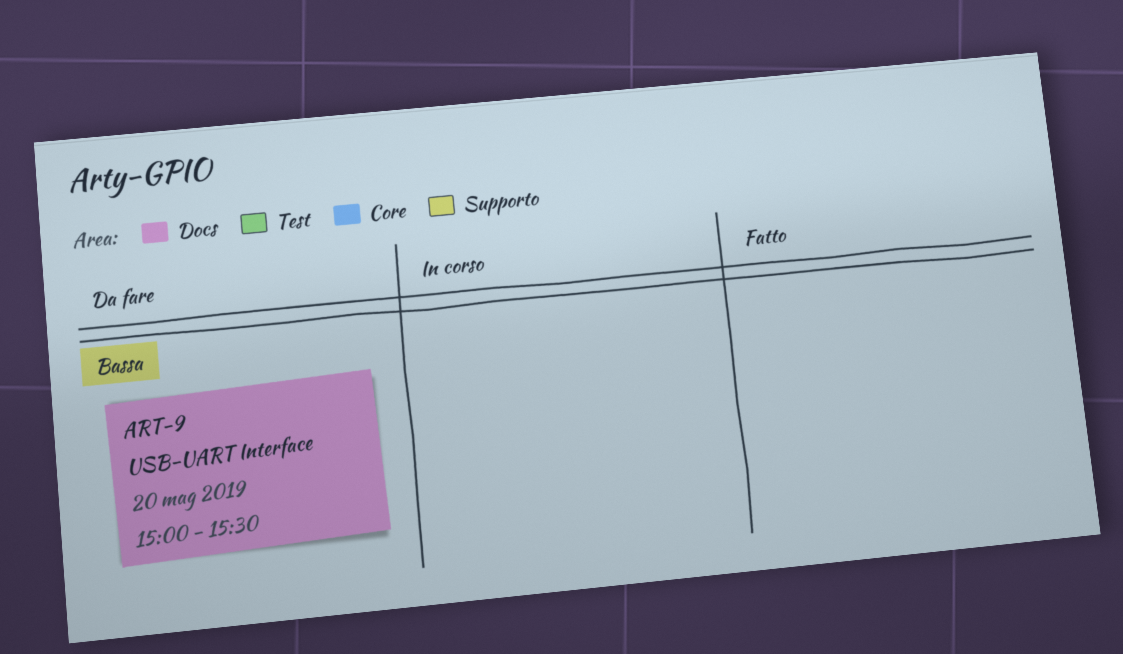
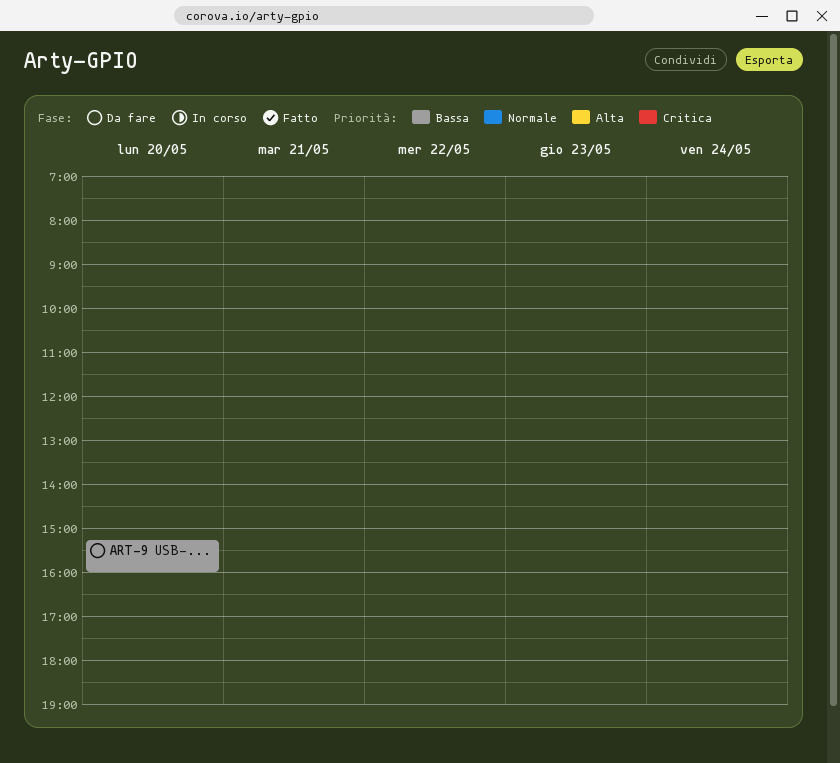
ART-9, begins: 15:00 -> 15:15
ART-9, ends: 15:30 -> 16:00

